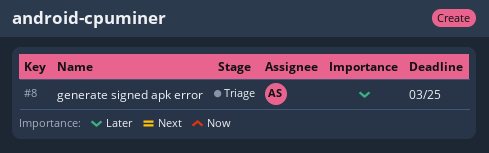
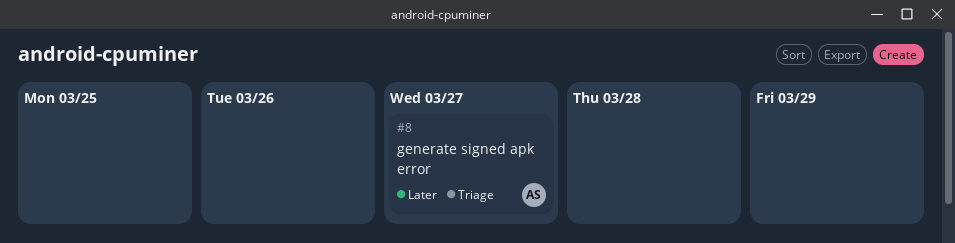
#8, due: Mar 25 -> Mar 27

